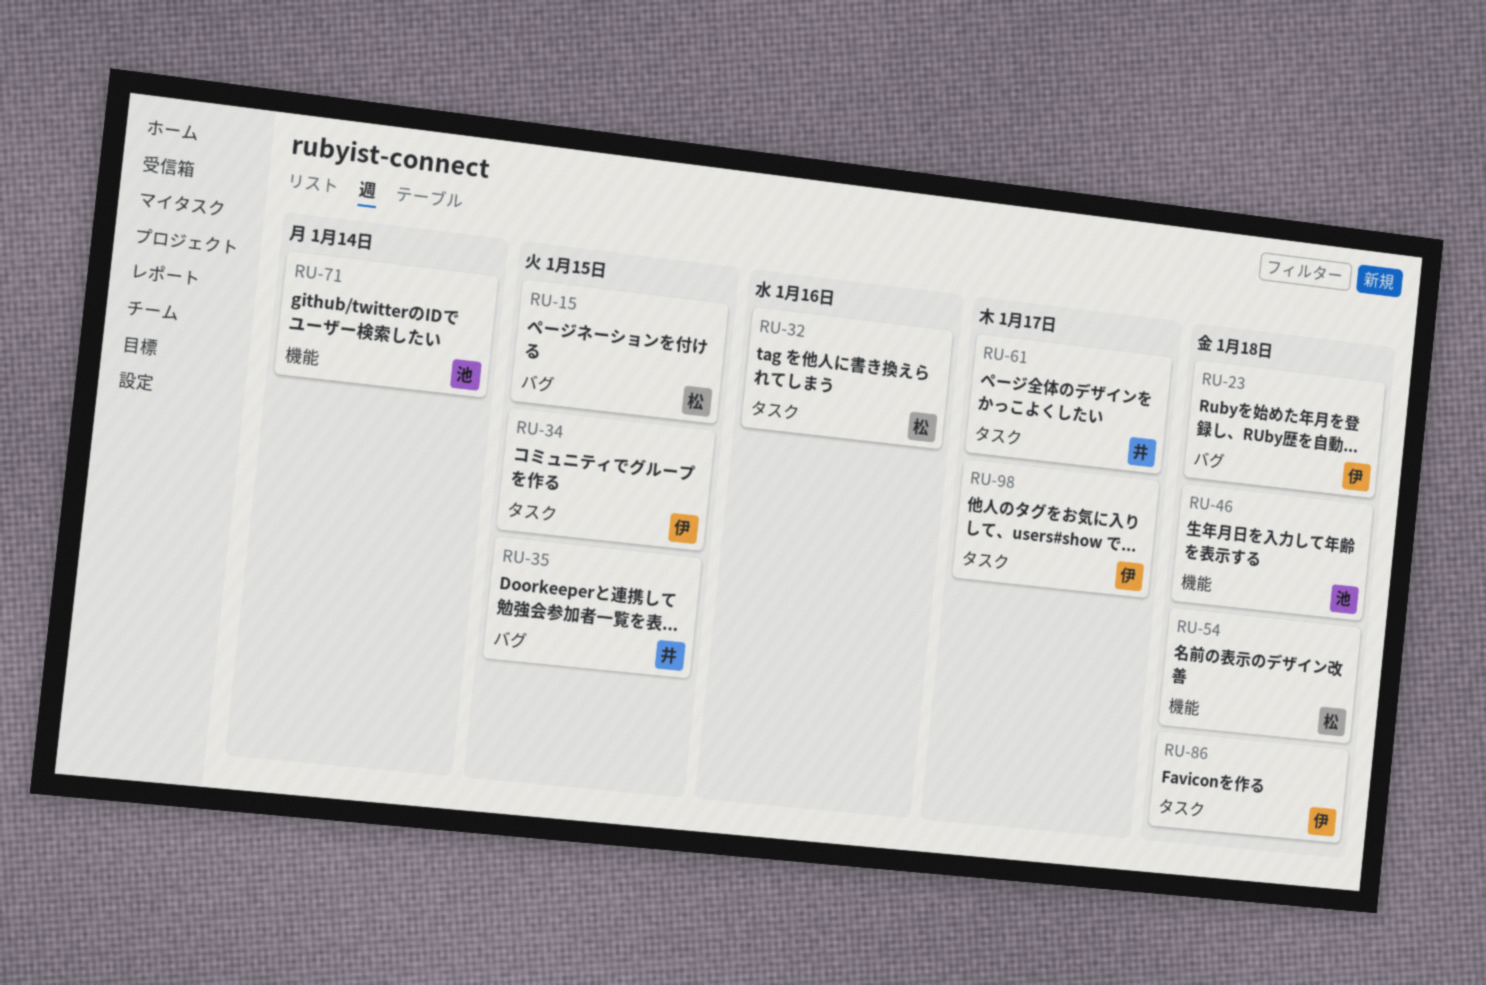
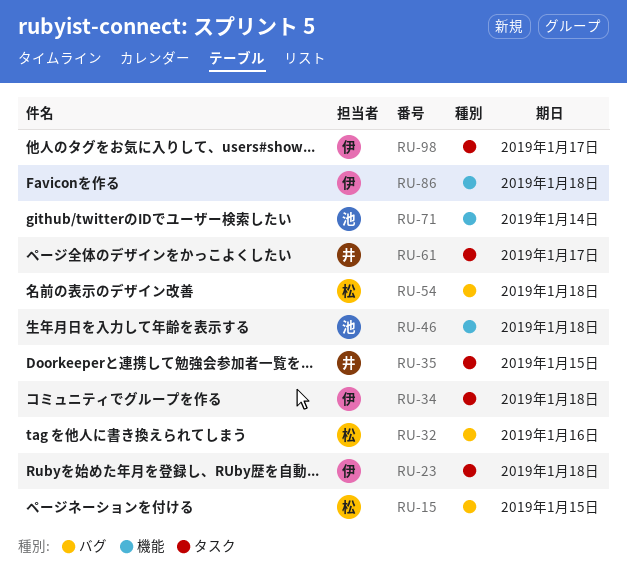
RU-23, label: バグ -> タスク
RU-32, label: タスク -> バグ
RU-34, due: Jan 15 -> Jan 18
RU-35, label: バグ -> タスク
RU-54, label: 機能 -> バグ
RU-86, label: タスク -> 機能

